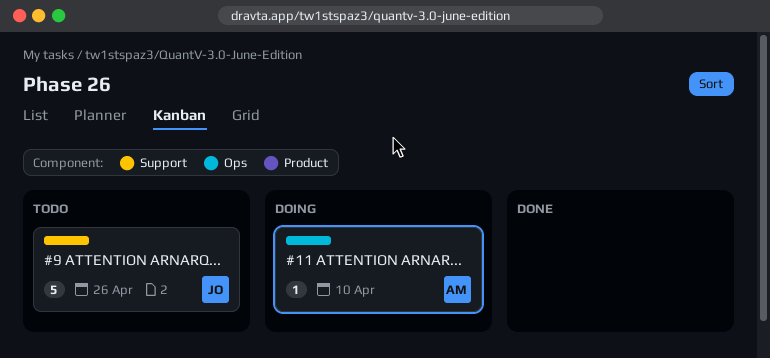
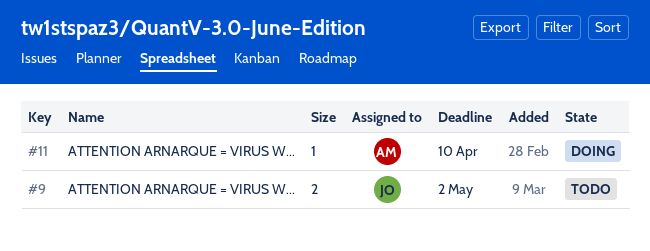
#9, estimate: 5 -> 2
#9, due: Apr 26 -> May 2

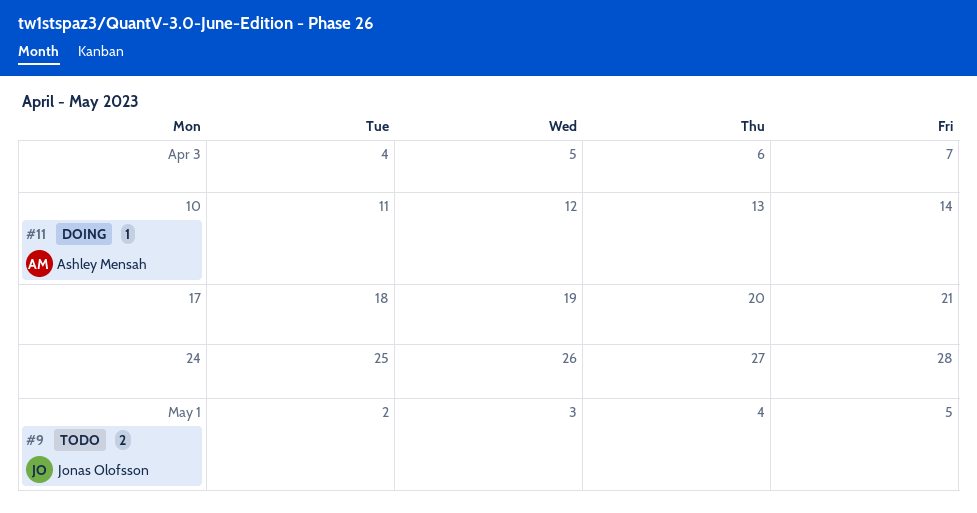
#9, due: May 2 -> May 1

